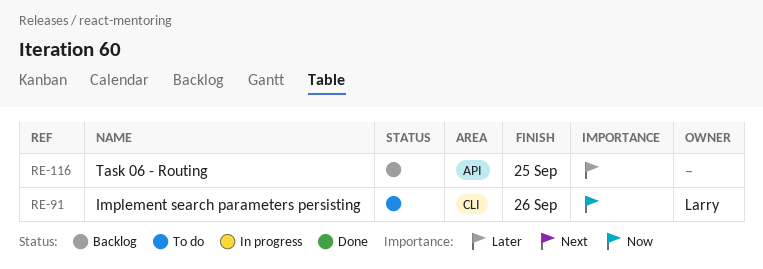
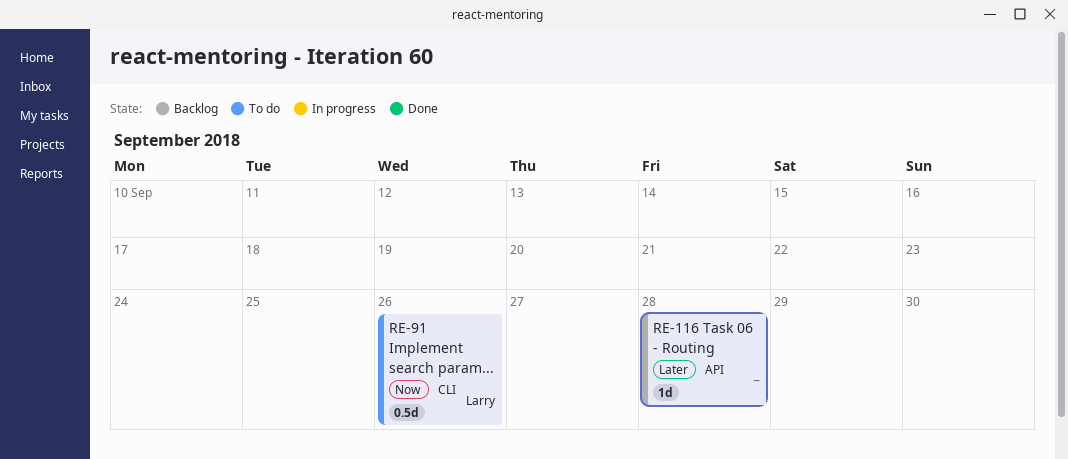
RE-116, due: Sep 25 -> Sep 28

